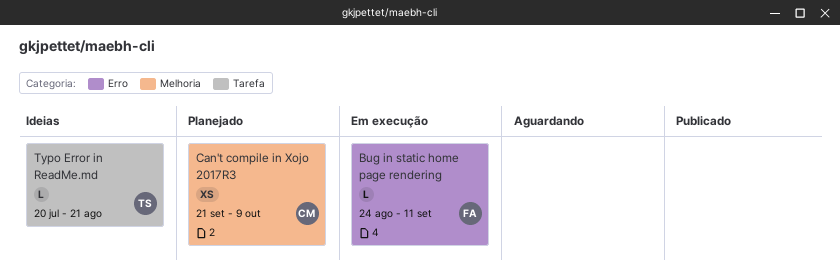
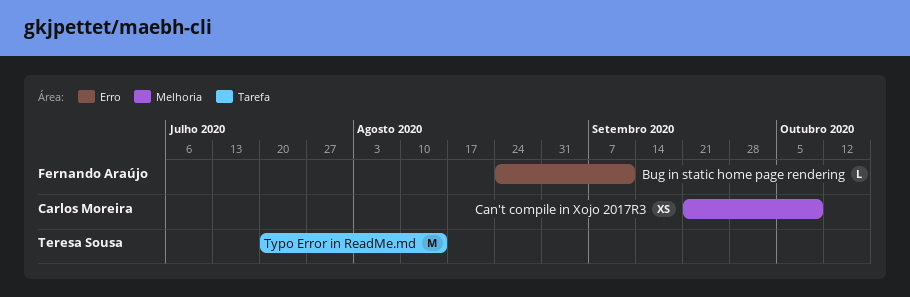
Typo Error in ReadMe.md, estimate: L -> M
Typo Error in ReadMe.md, due: Aug 21 -> Aug 14

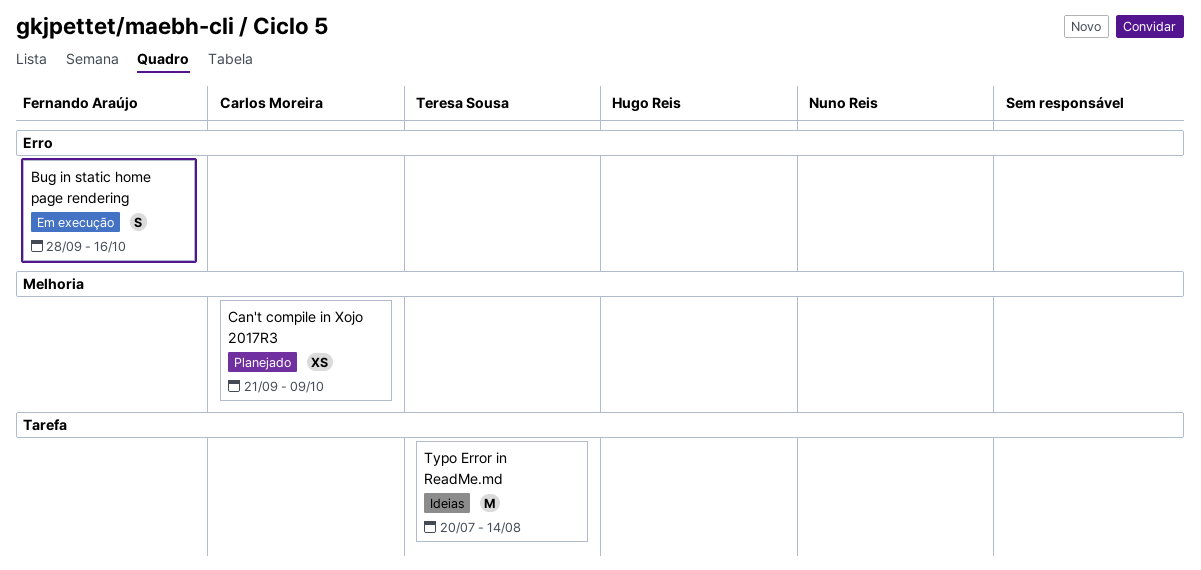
Bug in static home page rendering, estimate: L -> S
Bug in static home page rendering, start: Aug 24 -> Sep 28
Bug in static home page rendering, due: Sep 11 -> Oct 16

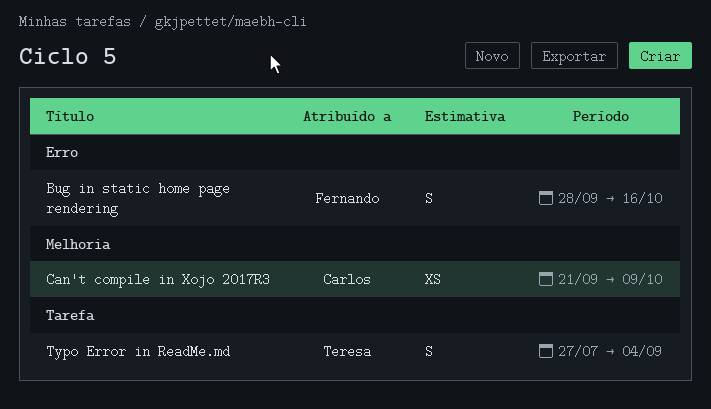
Typo Error in ReadMe.md, estimate: M -> S
Typo Error in ReadMe.md, start: Jul 20 -> Jul 27
Typo Error in ReadMe.md, due: Aug 14 -> Sep 4

